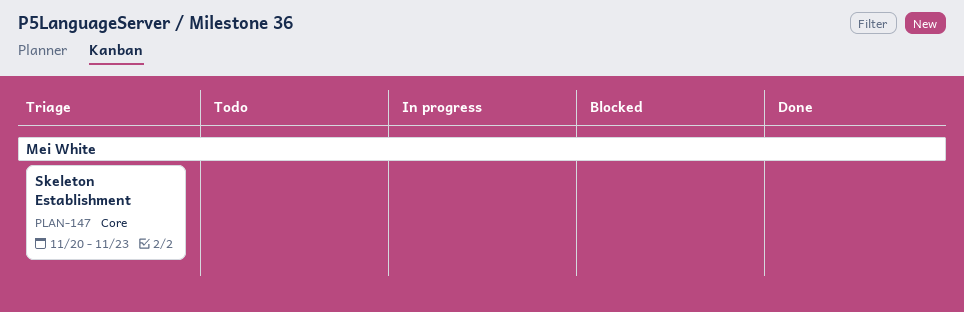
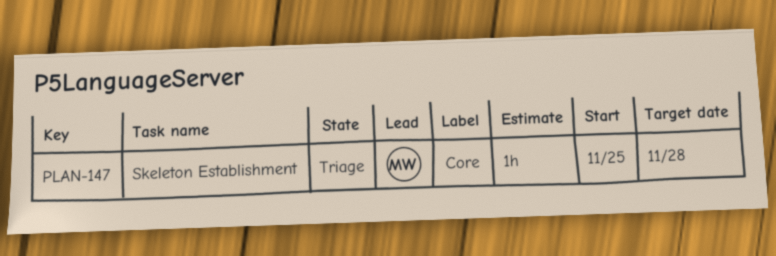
PLAN-147, start: Nov 20 -> Nov 25
PLAN-147, due: Nov 23 -> Nov 28

